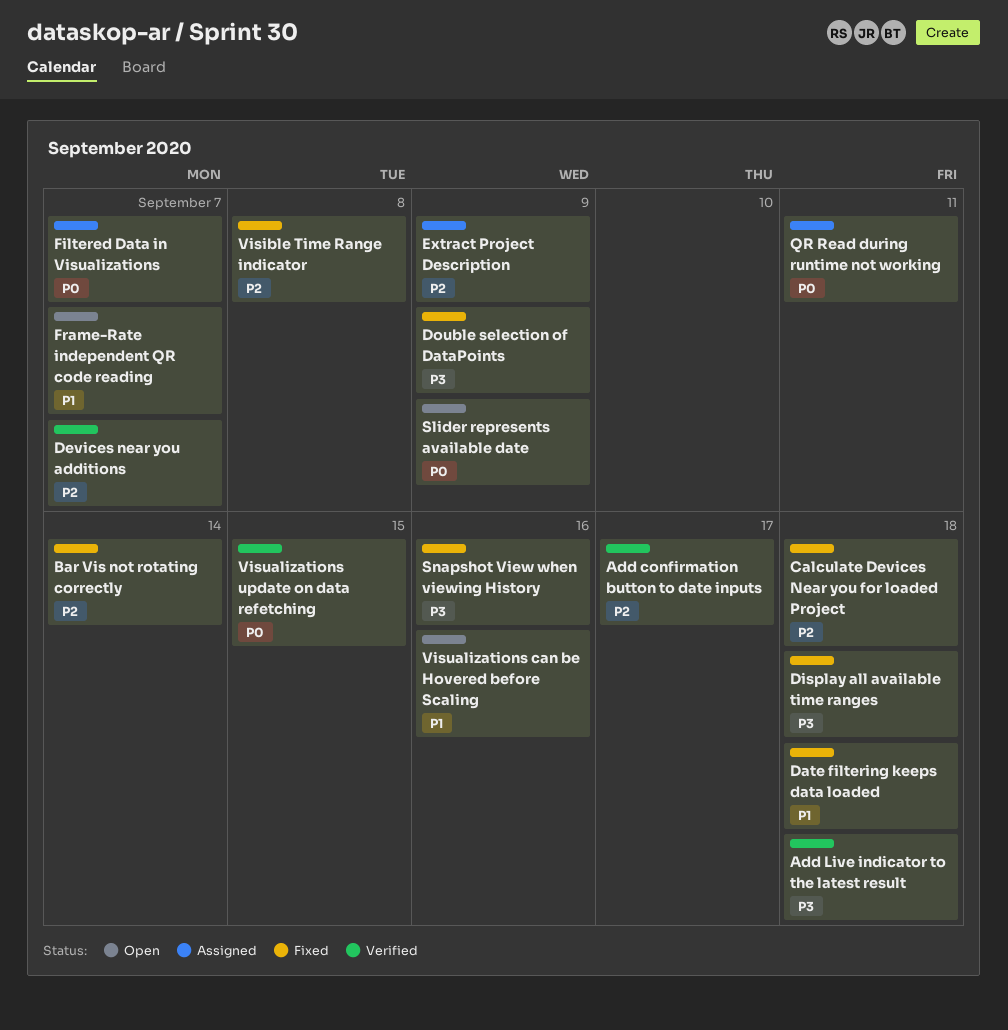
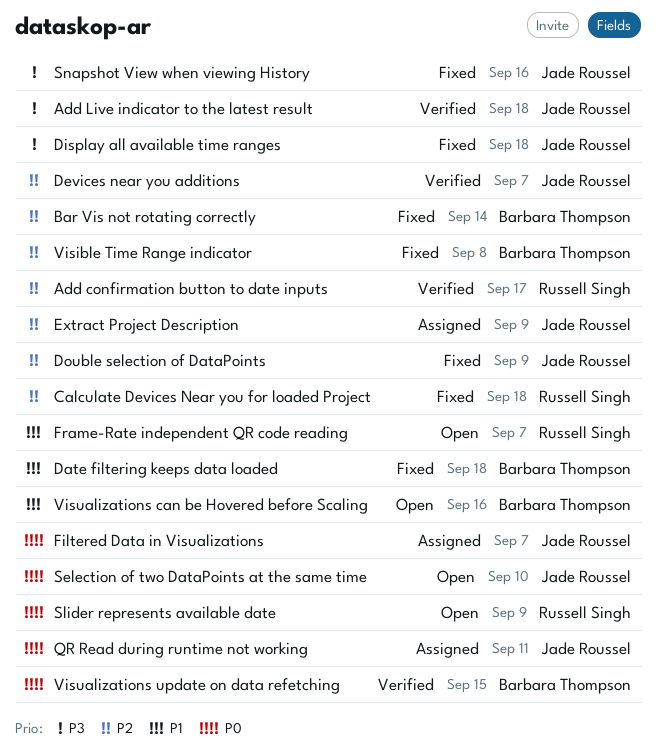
Double selection of DataPoints, priority: P3 -> P2
Selection of two DataPoints at the same time: none -> present

